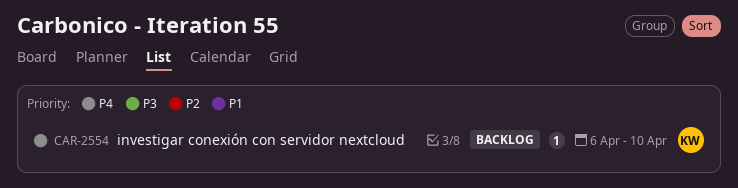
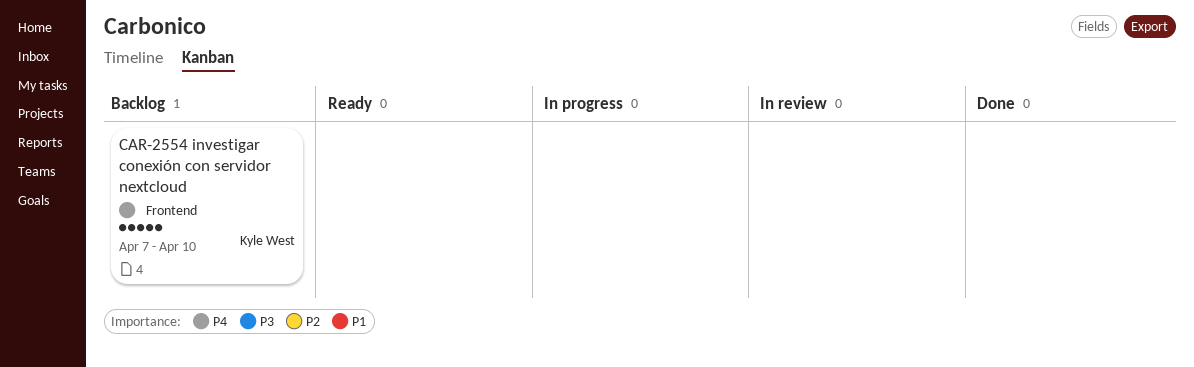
CAR-2554, estimate: 1 -> 5
CAR-2554, start: Apr 6 -> Apr 7

